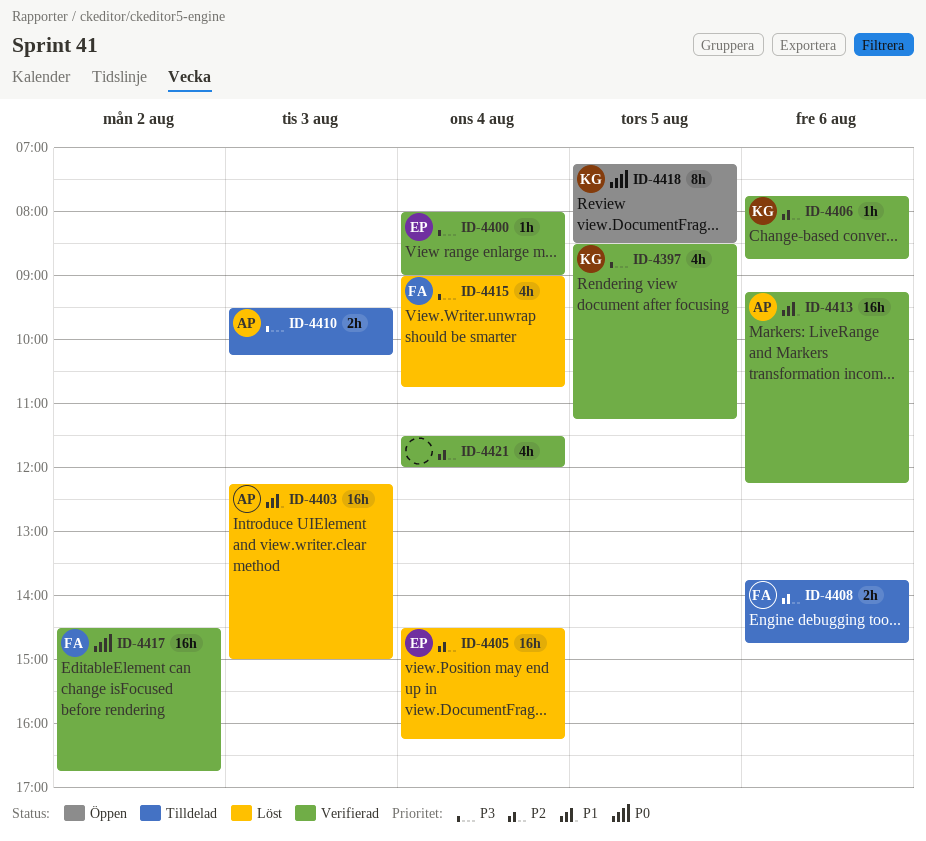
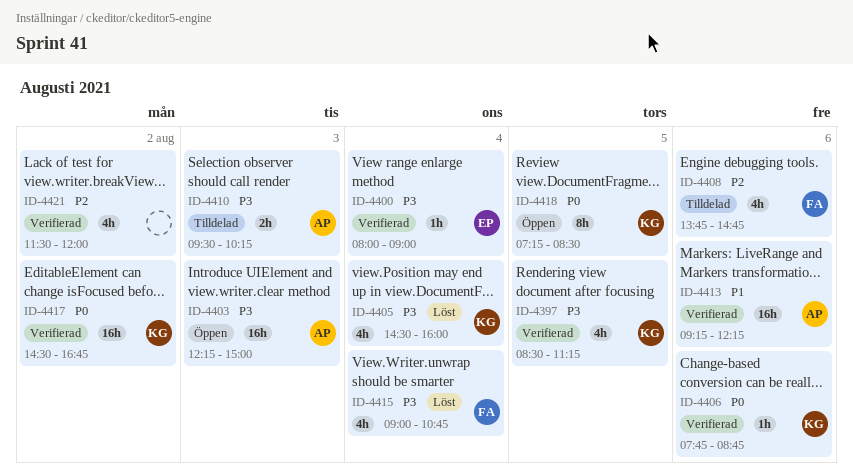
ID-4403, status: Löst -> Öppen
ID-4403, priority: P1 -> P3
ID-4405, owner: EP -> KG
ID-4405, priority: P2 -> P3
ID-4405, estimate: 16h -> 4h
ID-4405, ends: 16:15 -> 16:00
ID-4406, priority: P2 -> P0
ID-4408, estimate: 2h -> 4h
ID-4417, owner: FA -> KG
ID-4421, day: Aug 4 -> Aug 2

